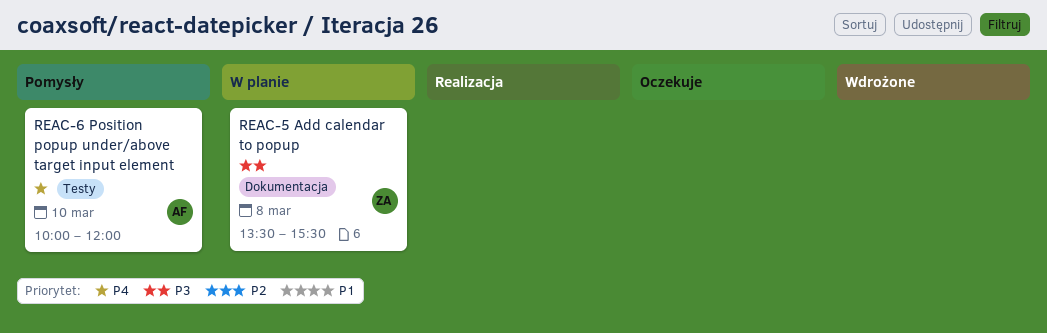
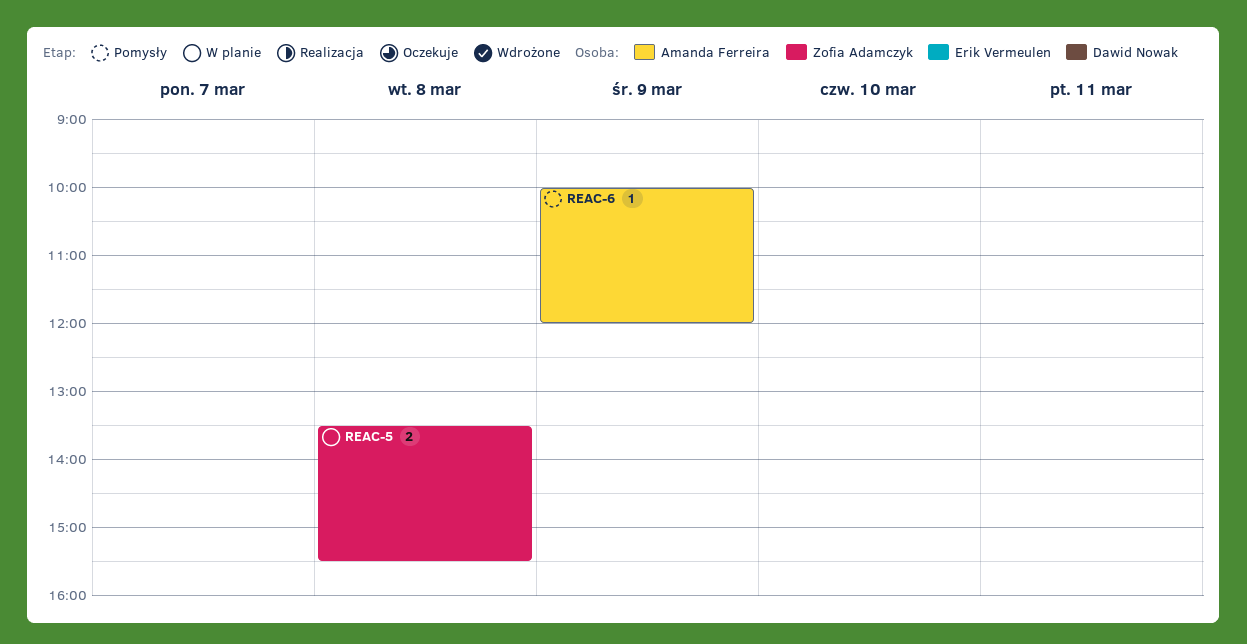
REAC-6, day: Mar 10 -> Mar 9

